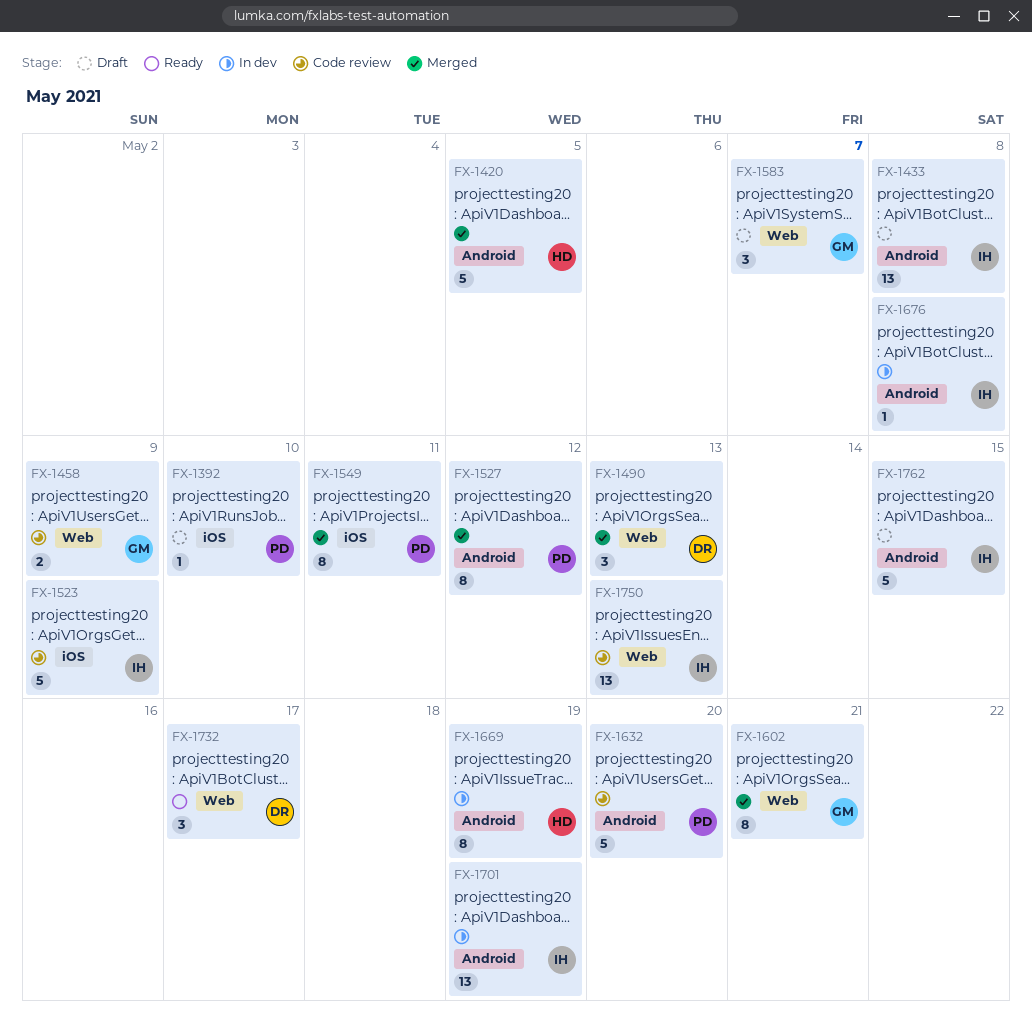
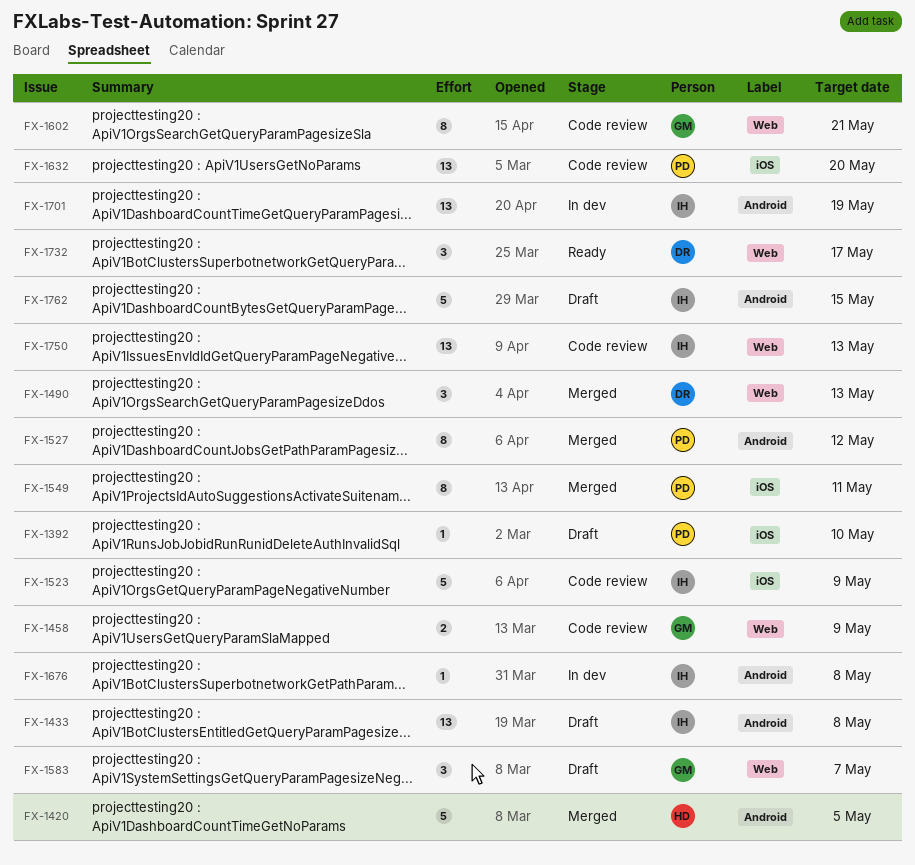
FX-1602, status: Merged -> Code review
FX-1632, label: Android -> iOS
FX-1632, estimate: 5 -> 13
FX-1669: present -> none

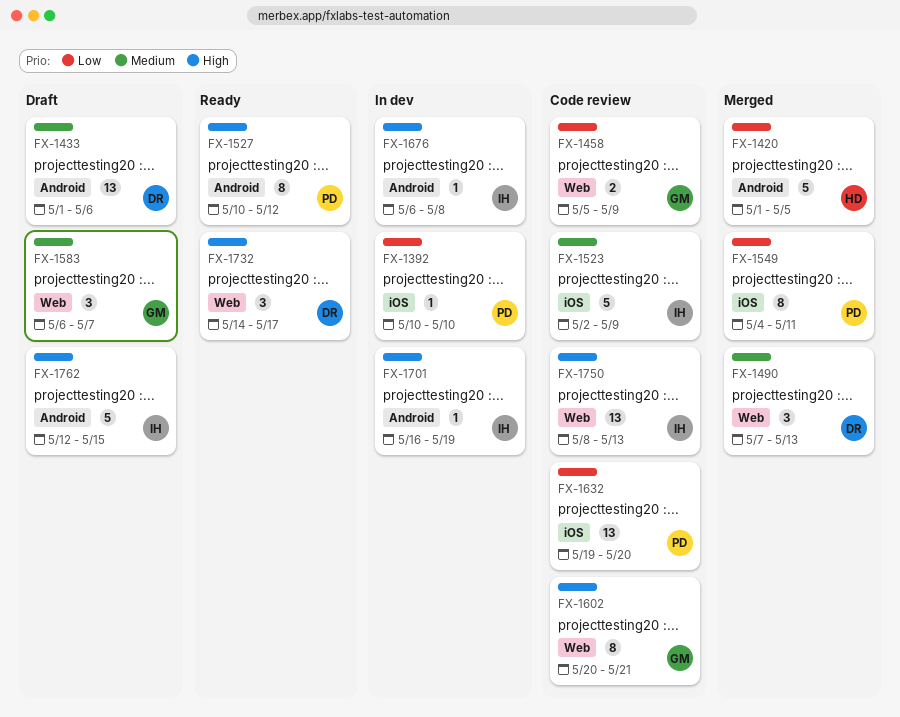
FX-1392, status: Draft -> In dev
FX-1433, owner: IH -> DR
FX-1433, due: May 8 -> May 6
FX-1527, status: Merged -> Ready
FX-1701, estimate: 13 -> 1

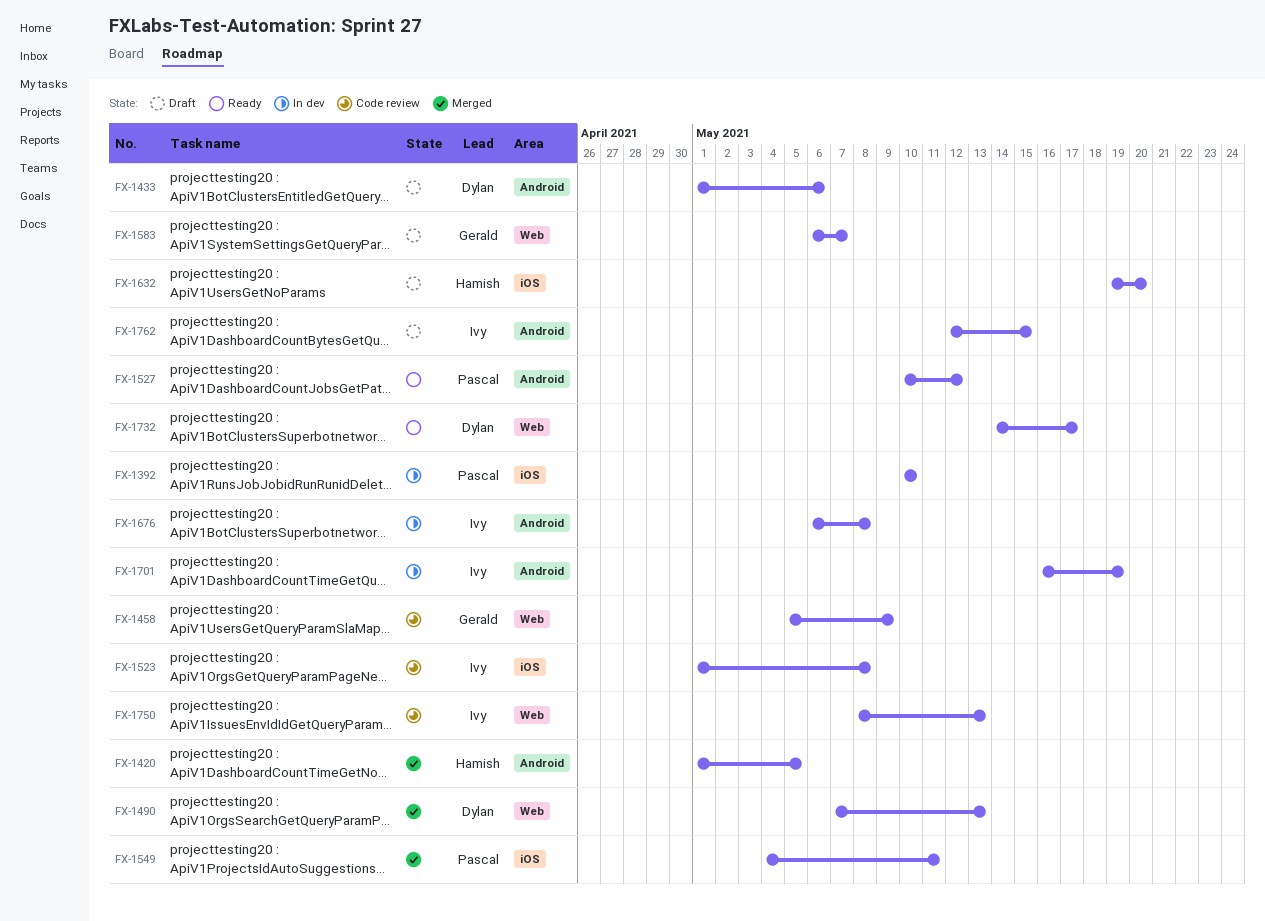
FX-1523, start: May 2 -> May 1
FX-1523, due: May 9 -> May 8
FX-1602: present -> none
FX-1632, status: Code review -> Draft
FX-1632, owner: Pascal -> Hamish

